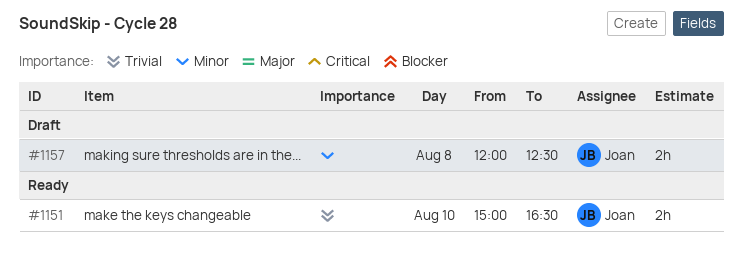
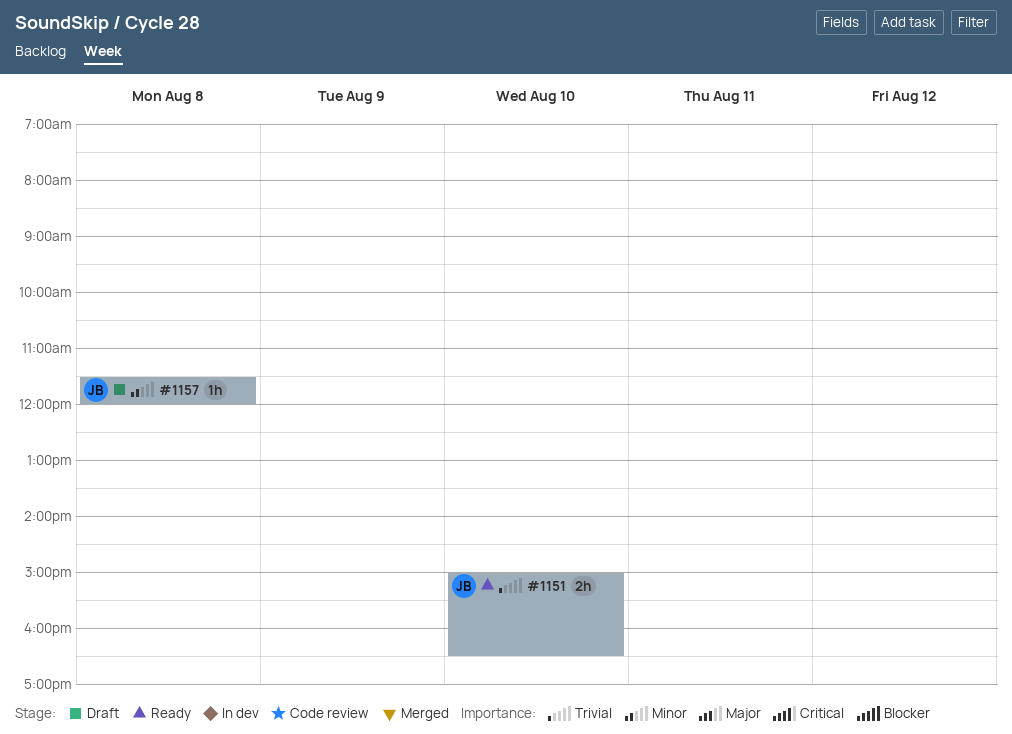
#1157, estimate: 2h -> 1h
#1157, begins: 12:00 -> 11:30
#1157, ends: 12:30 -> 12:00

